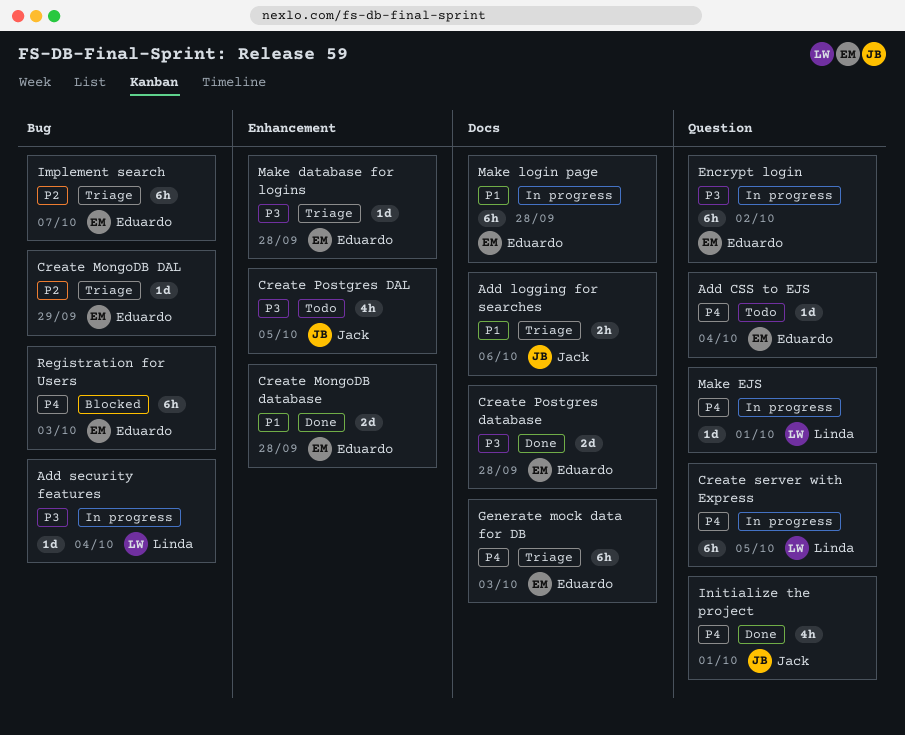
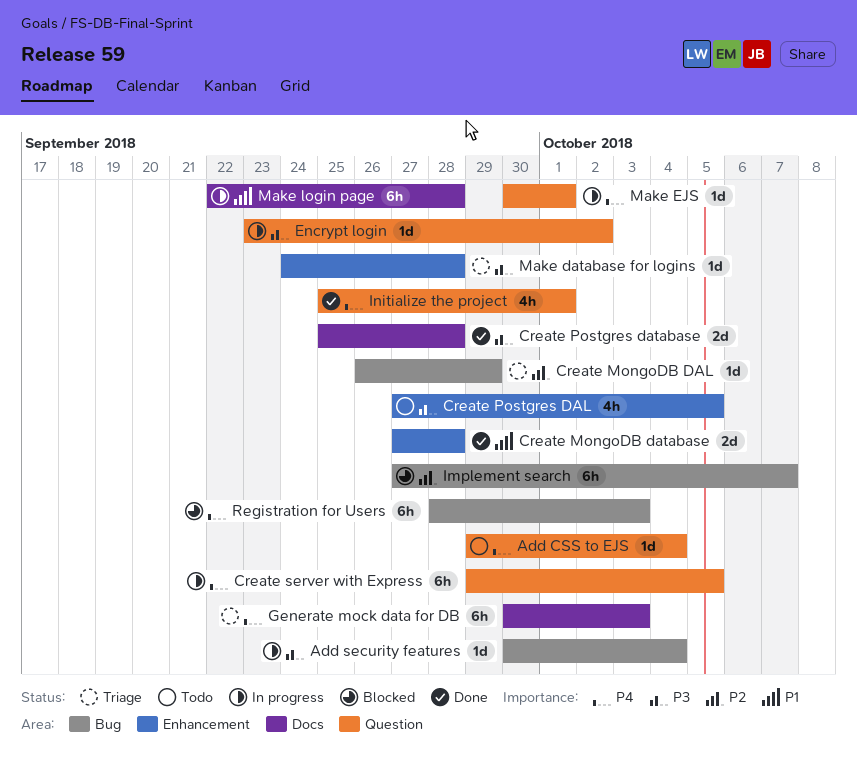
Add logging for searches: present -> none
Encrypt login, estimate: 6h -> 1d
Implement search, status: Triage -> Blocked

